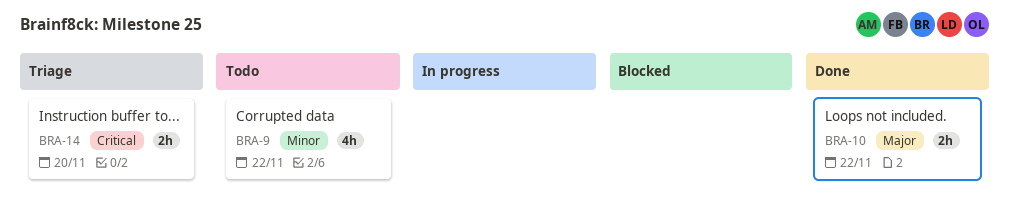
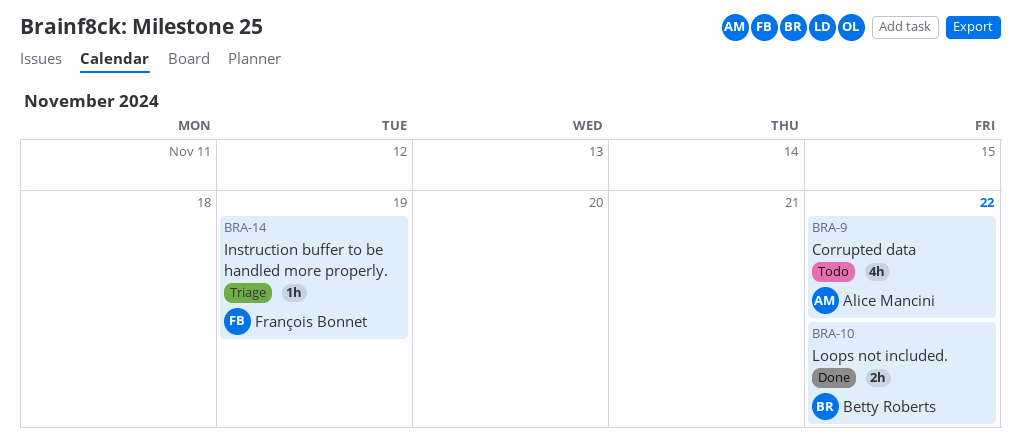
BRA-14, estimate: 2h -> 1h
BRA-14, due: Nov 20 -> Nov 19

